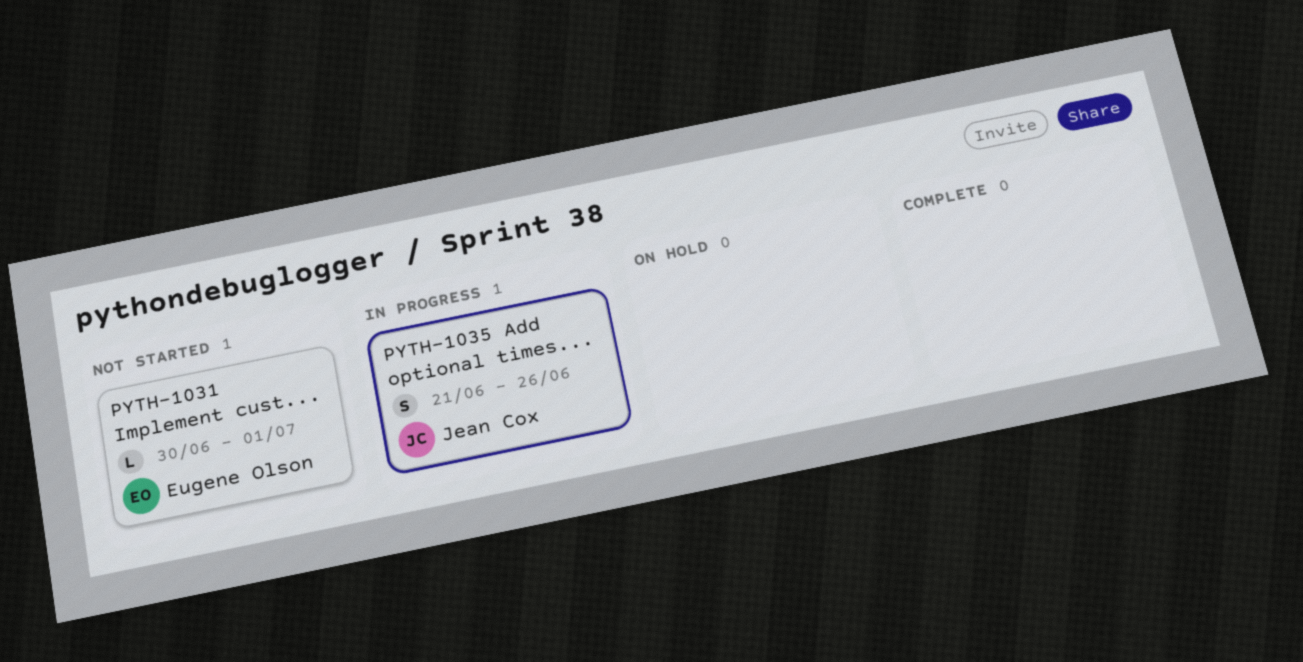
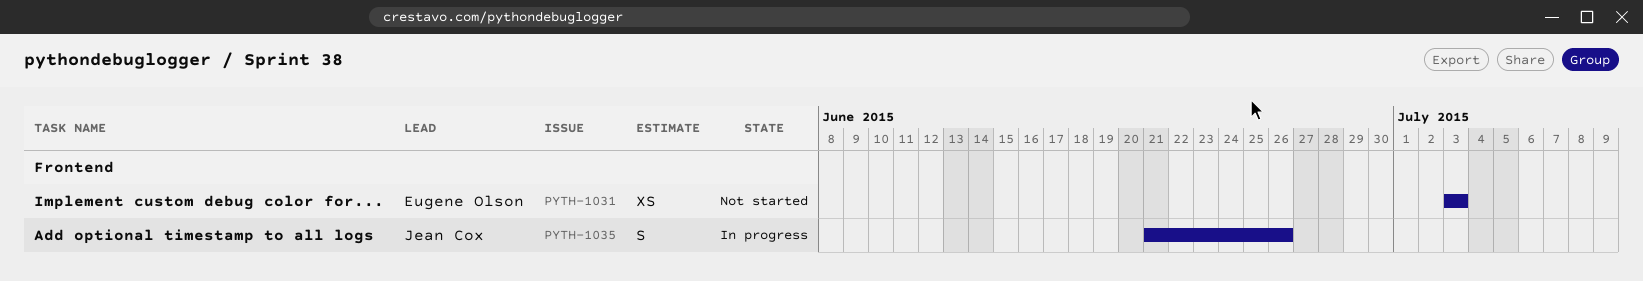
PYTH-1031, estimate: L -> XS
PYTH-1031, start: Jun 30 -> Jul 3
PYTH-1031, due: Jul 1 -> Jul 3

